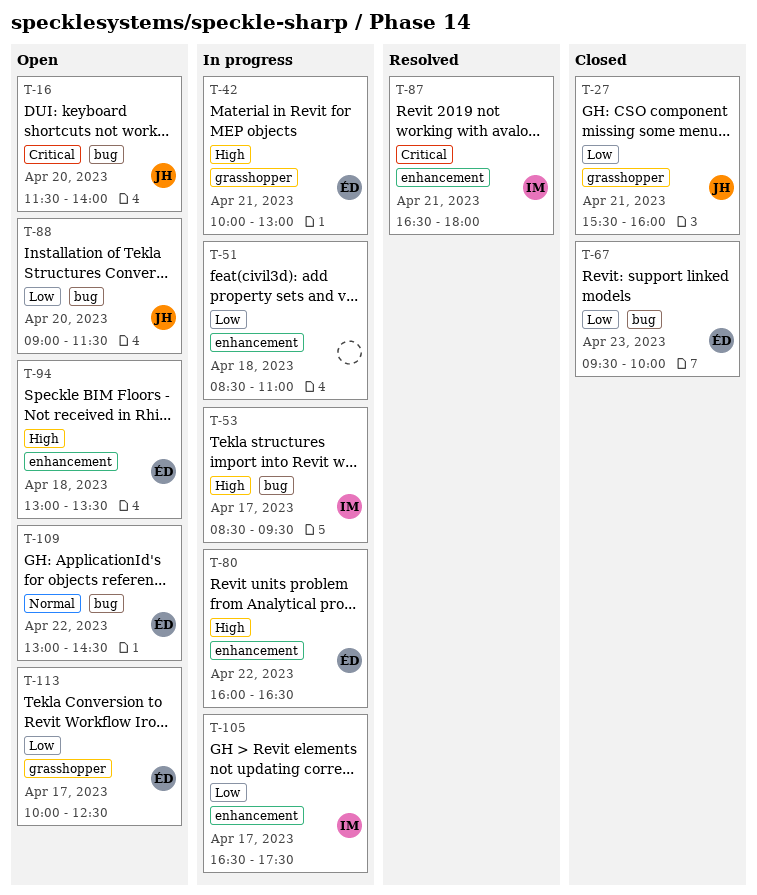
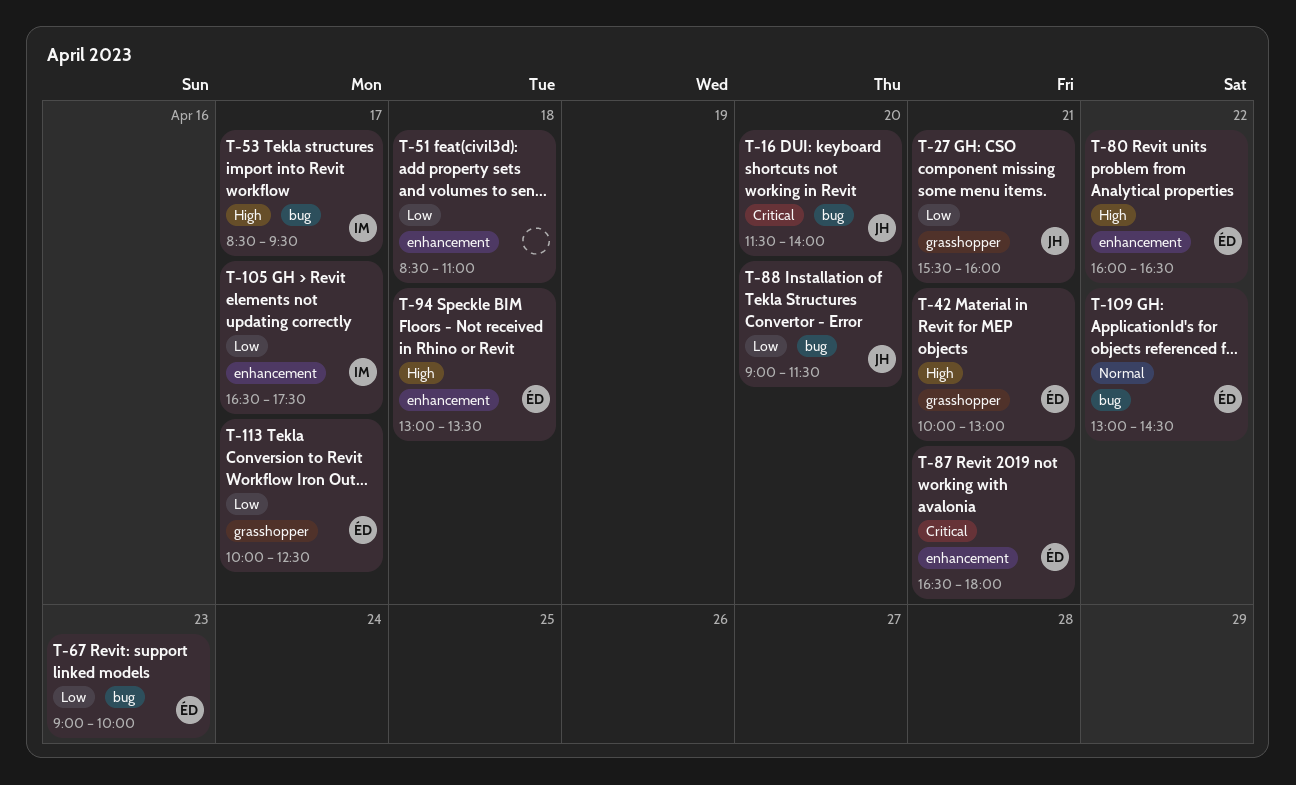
T-67, begins: 09:30 -> 09:00
T-87, owner: IM -> ÉD

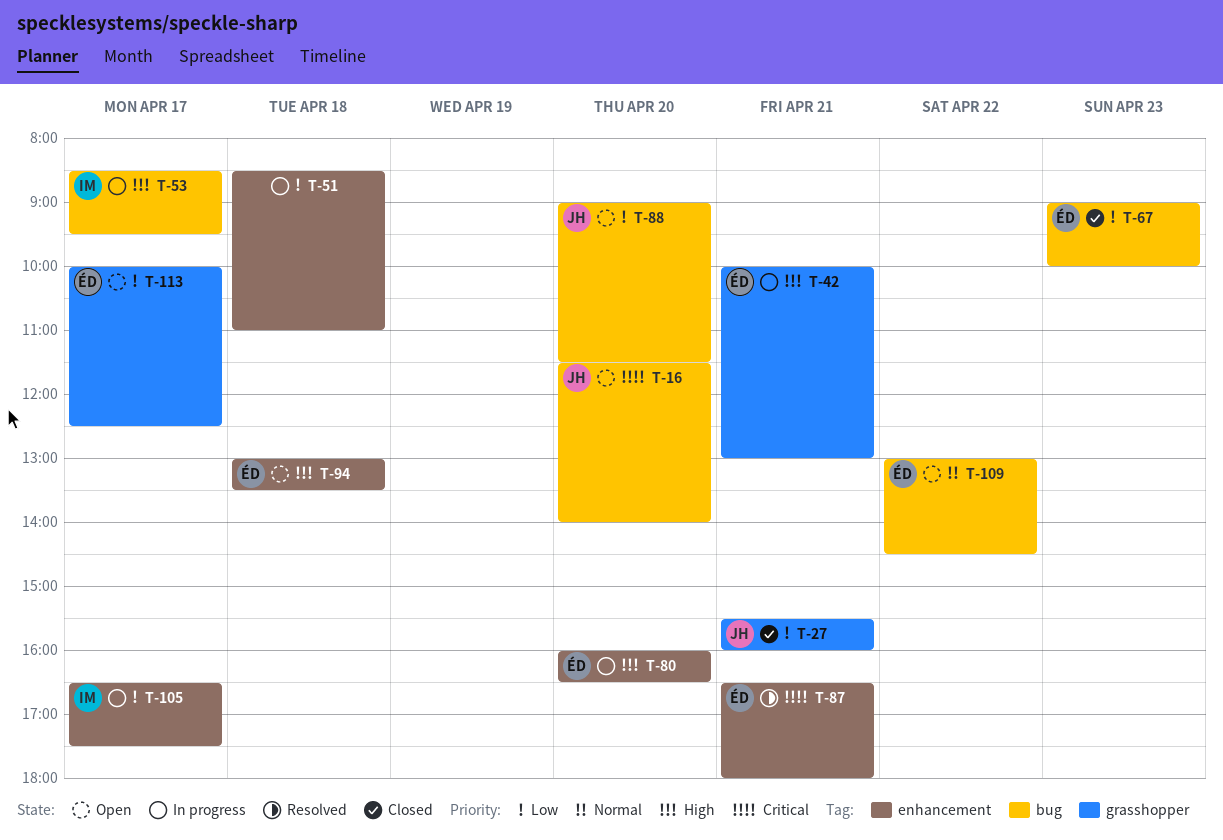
T-80, day: Apr 22 -> Apr 20

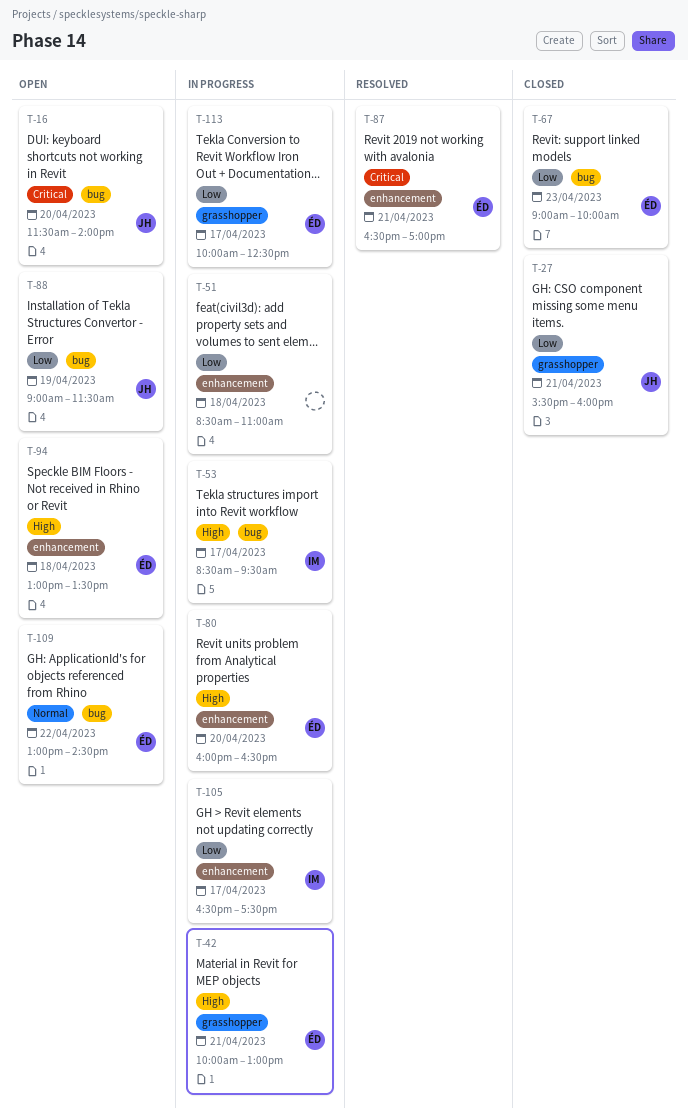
T-87, ends: 18:00 -> 17:00
T-88, day: Apr 20 -> Apr 19
T-113, status: Open -> In progress

